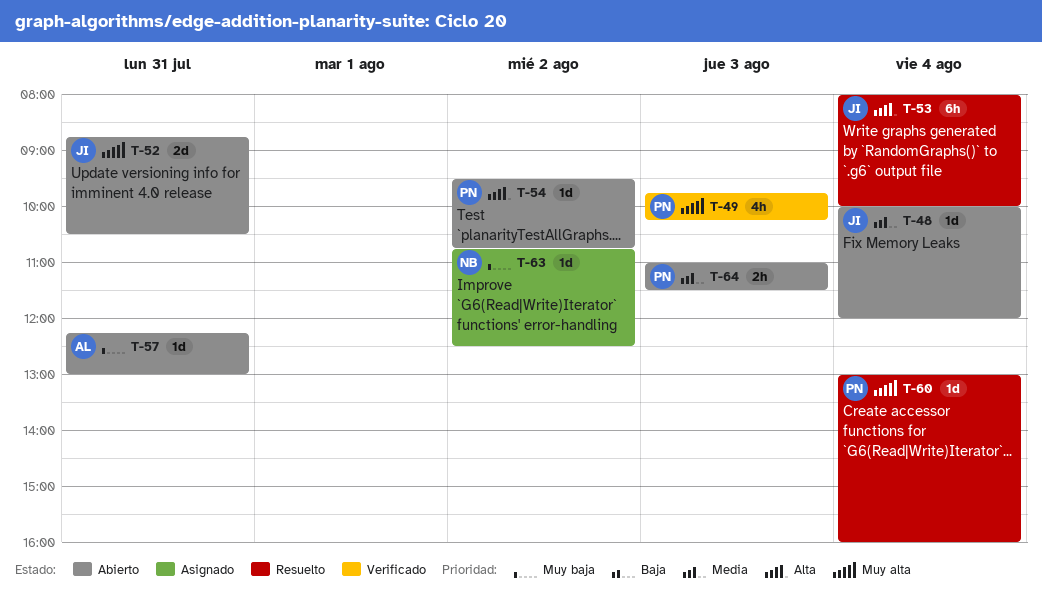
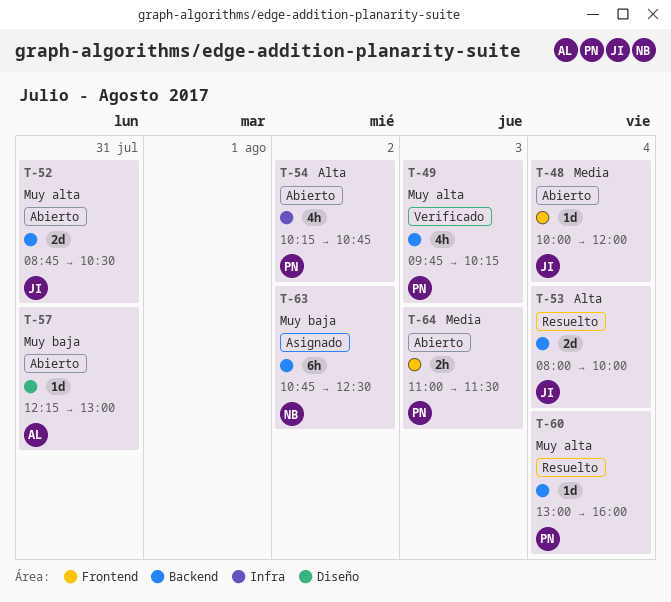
T-53, estimate: 6h -> 2d
T-54, estimate: 1d -> 4h
T-54, begins: 09:30 -> 10:15
T-63, estimate: 1d -> 6h

